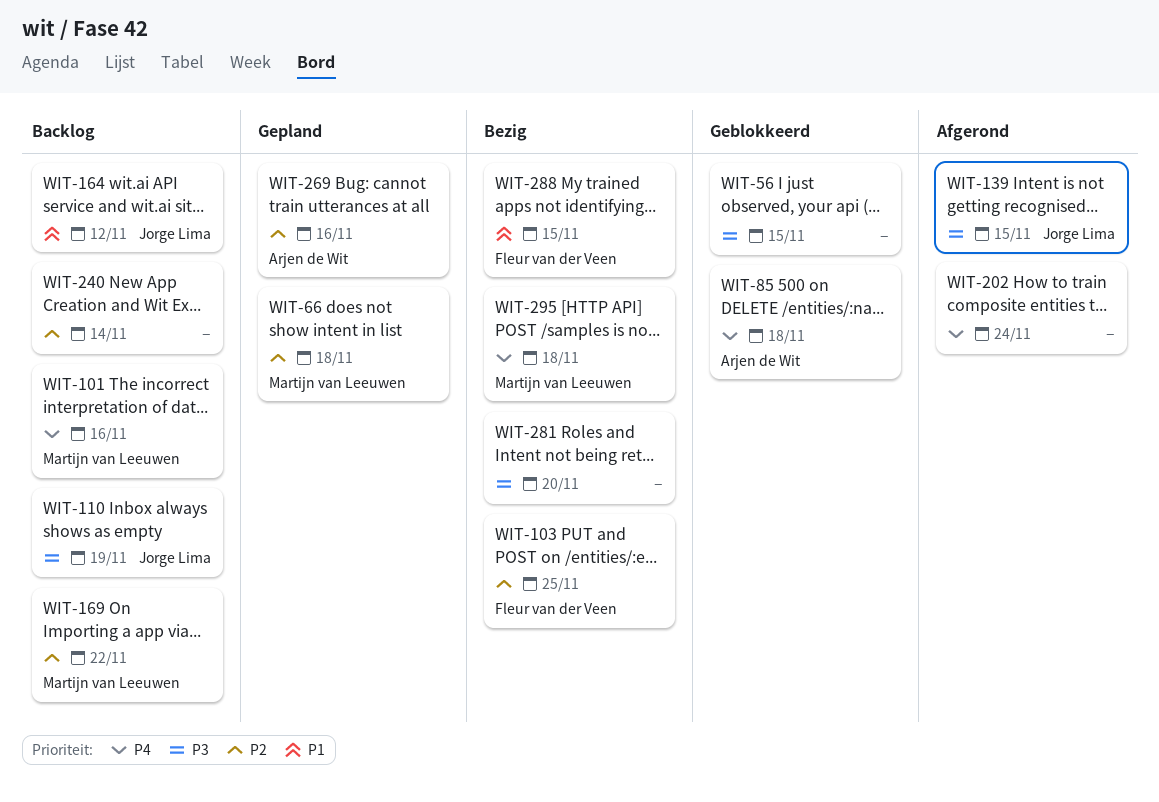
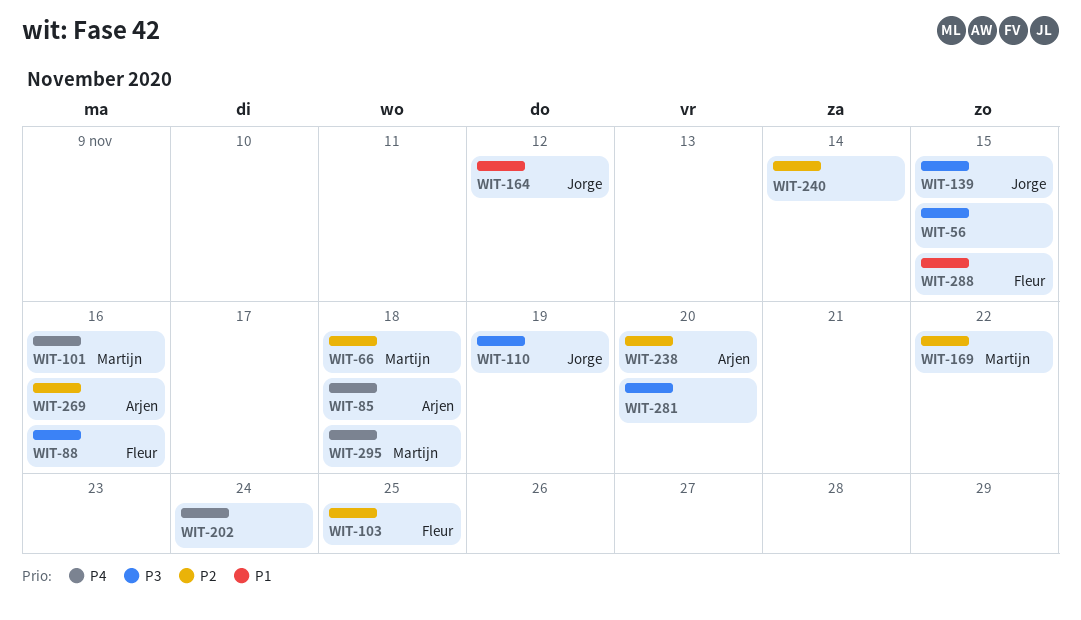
WIT-88: none -> present
WIT-238: none -> present

